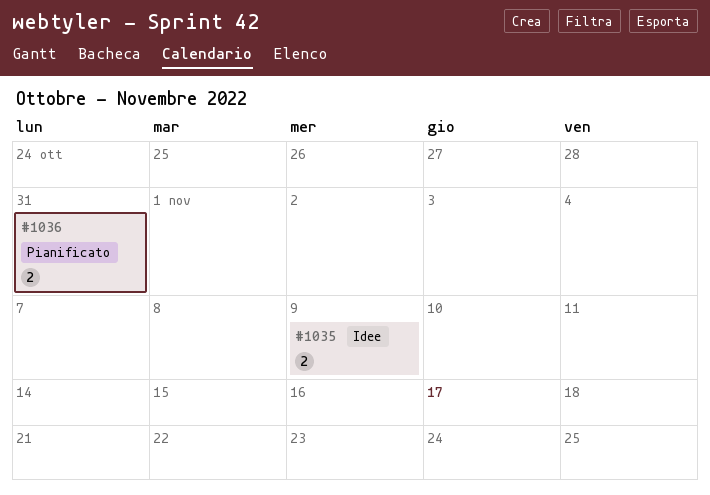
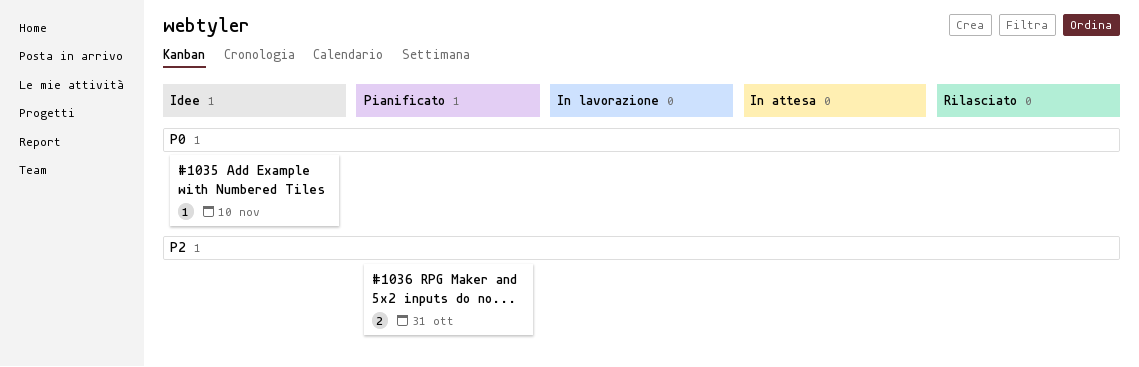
#1035, estimate: 2 -> 1
#1035, due: Nov 9 -> Nov 10

